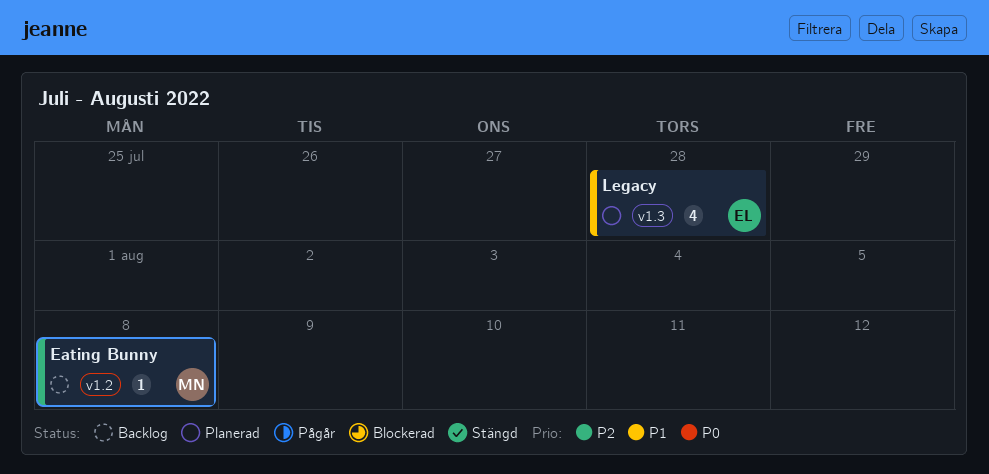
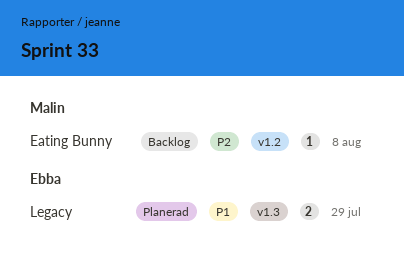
Legacy, estimate: 4 -> 2
Legacy, due: Jul 28 -> Jul 29

